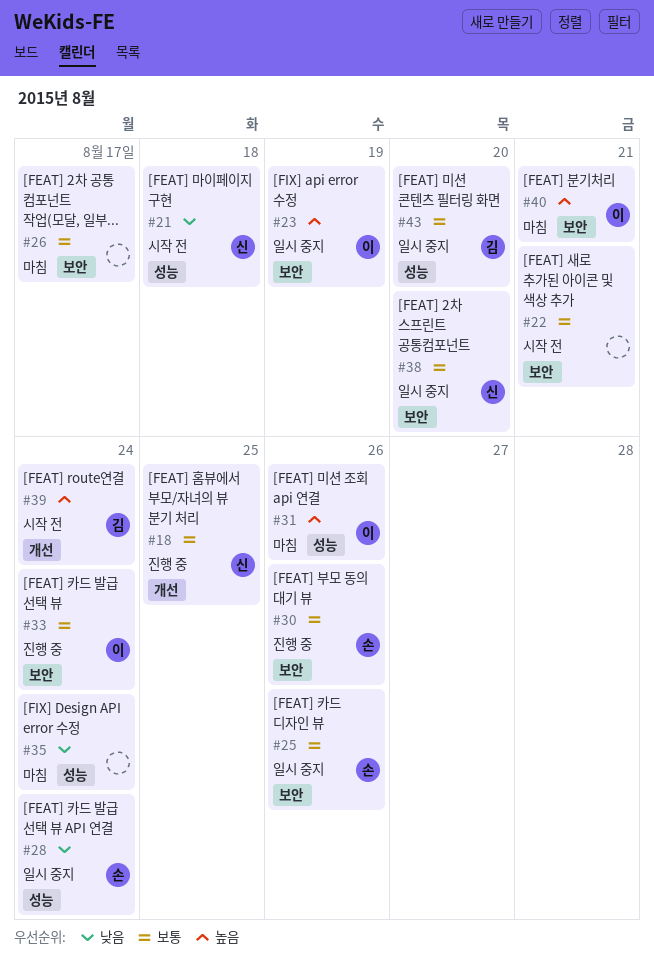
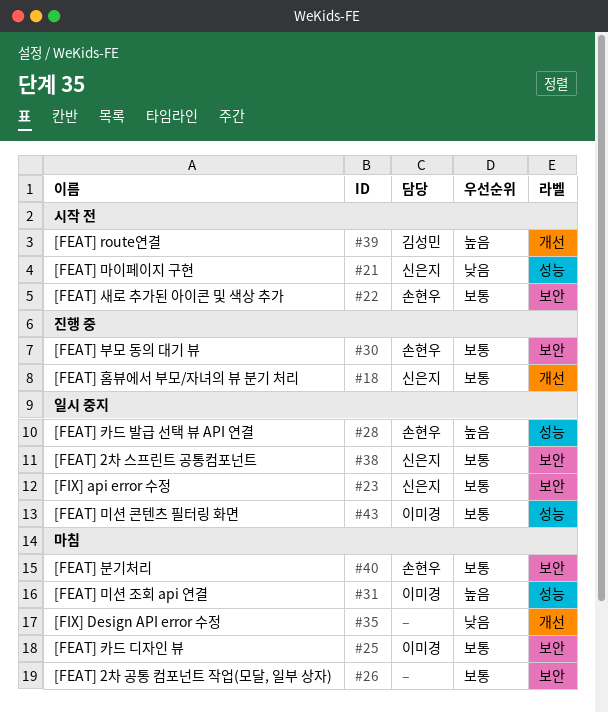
#22, owner: none -> 손현우
#23, owner: 이미경 -> 신은지
#23, priority: 높음 -> 보통
#25, status: 일시 중지 -> 마침
#25, owner: 손현우 -> 이미경
#28, priority: 낮음 -> 높음
#33: present -> none
#35, label: 성능 -> 개선
#40, owner: 이미경 -> 손현우
#40, priority: 높음 -> 보통
#43, owner: 김성민 -> 이미경

